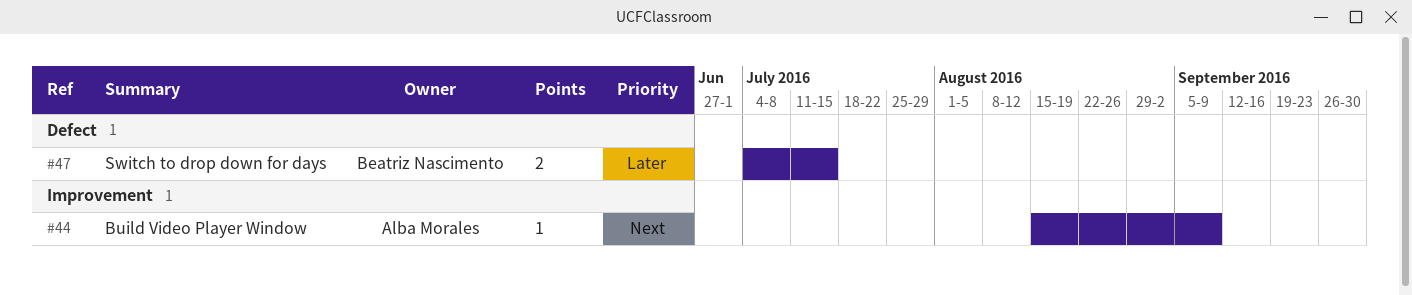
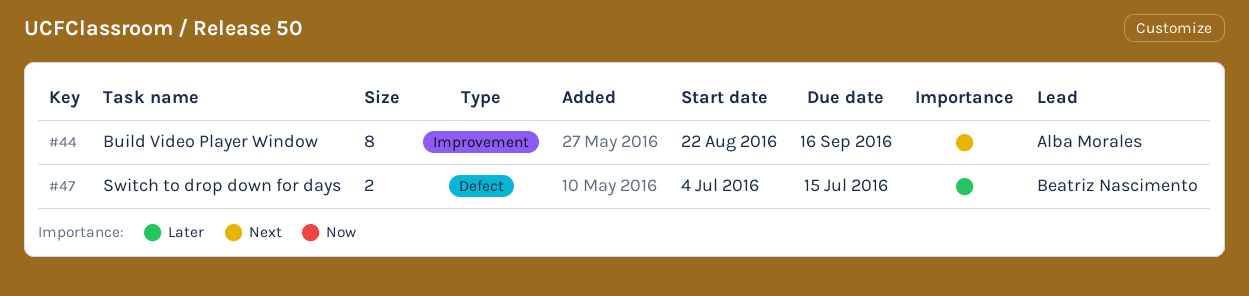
#44, estimate: 1 -> 8
#44, start: Aug 15 -> Aug 22
#44, due: Sep 9 -> Sep 16

